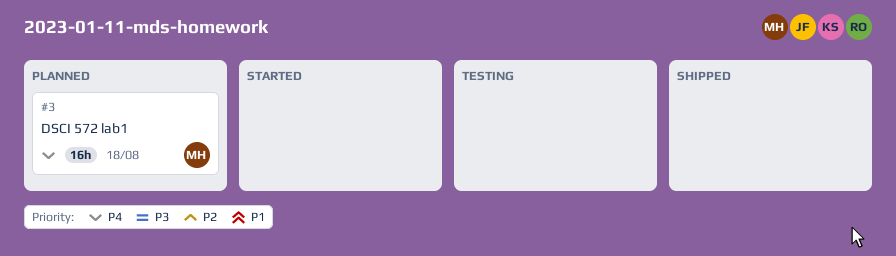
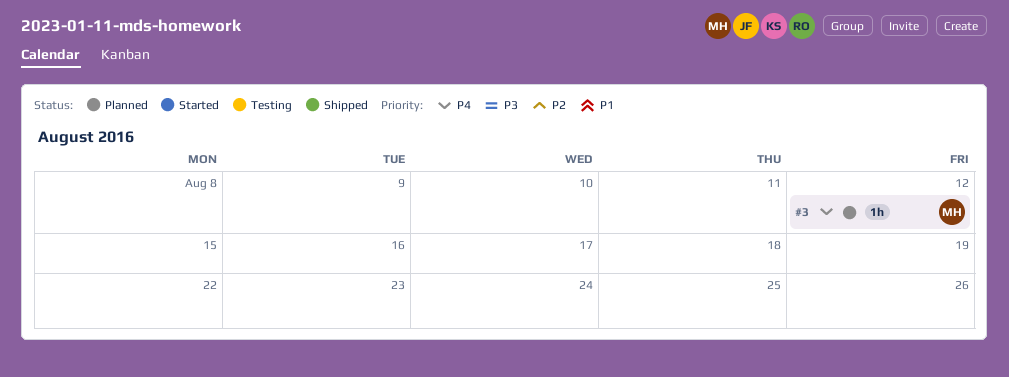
#3, estimate: 16h -> 1h
#3, due: Aug 18 -> Aug 12

